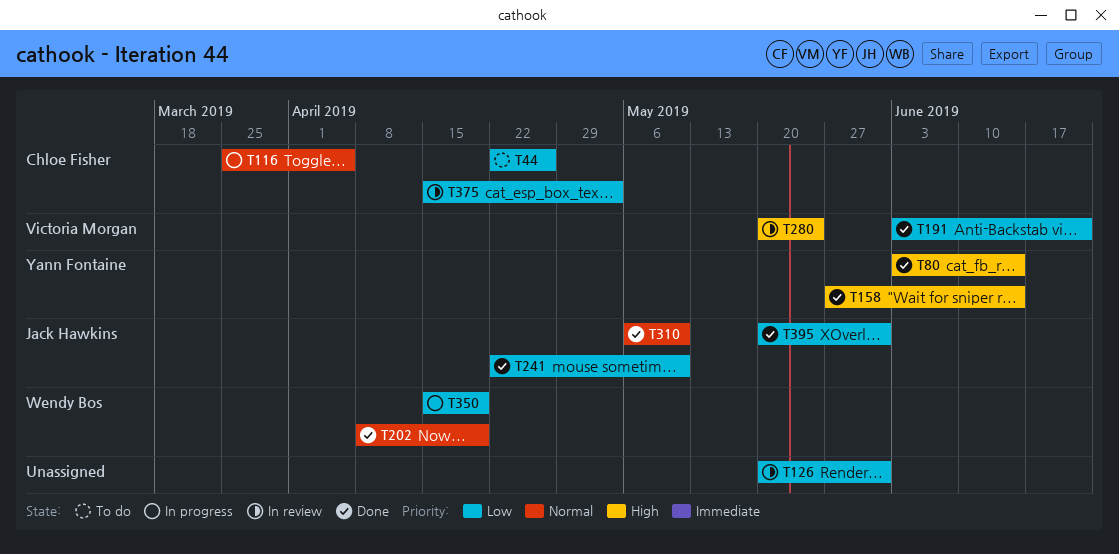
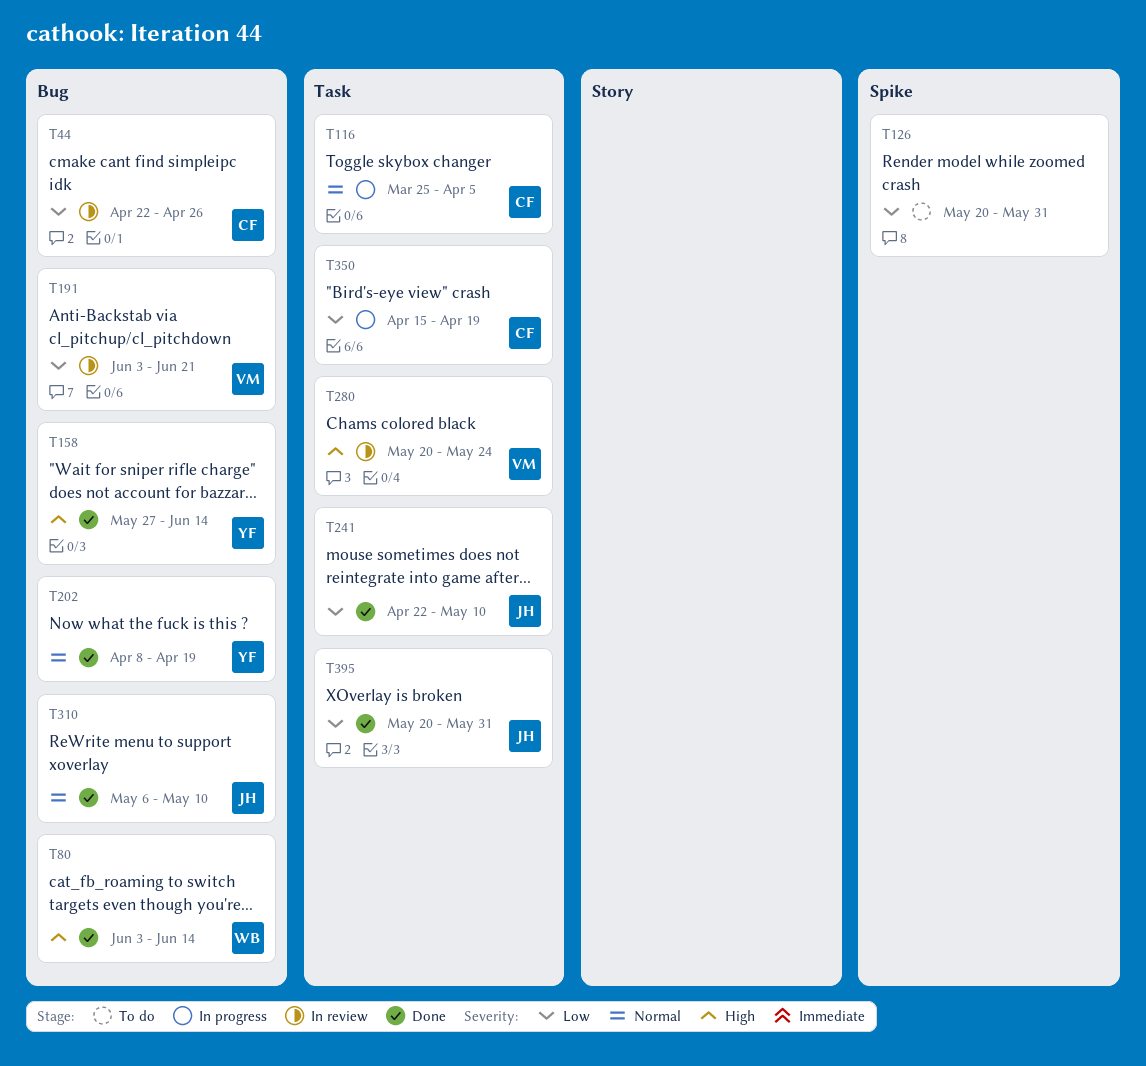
T44, status: To do -> In review
T80, owner: Yann Fontaine -> Wendy Bos
T126, status: In review -> To do
T191, status: Done -> In review
T202, owner: Wendy Bos -> Yann Fontaine
T350, owner: Wendy Bos -> Chloe Fisher
T375: present -> none

